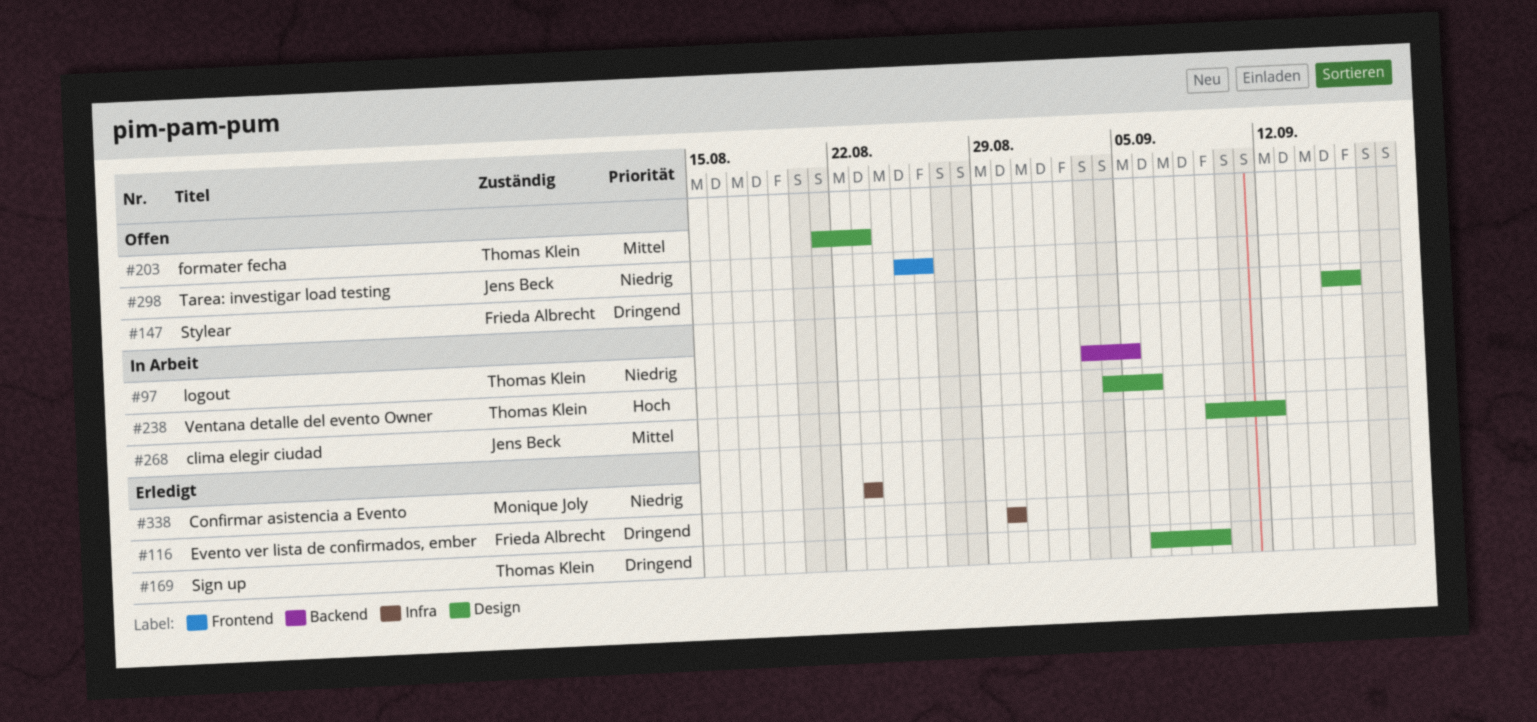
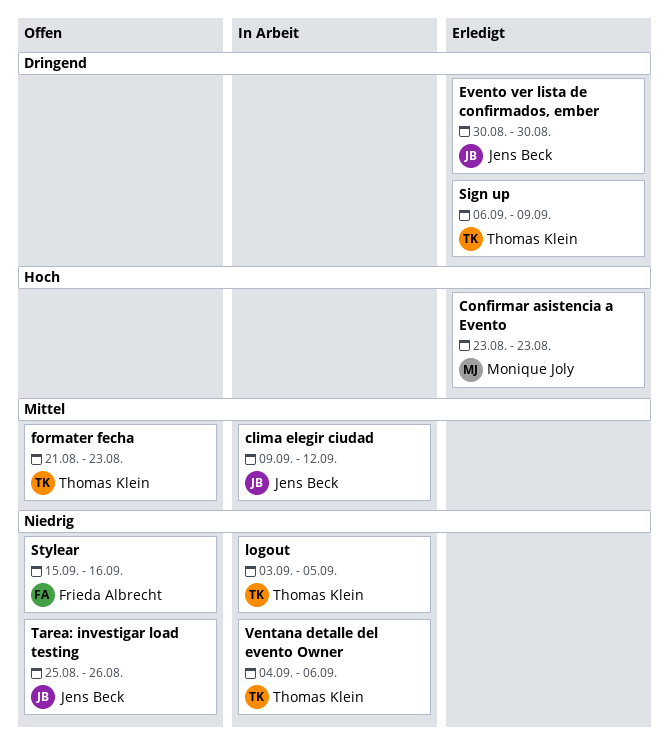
Confirmar asistencia a Evento, priority: Niedrig -> Hoch
Evento ver lista de confirmados, ember, owner: Frieda Albrecht -> Jens Beck
Stylear, priority: Dringend -> Niedrig
Ventana detalle del evento Owner, priority: Hoch -> Niedrig

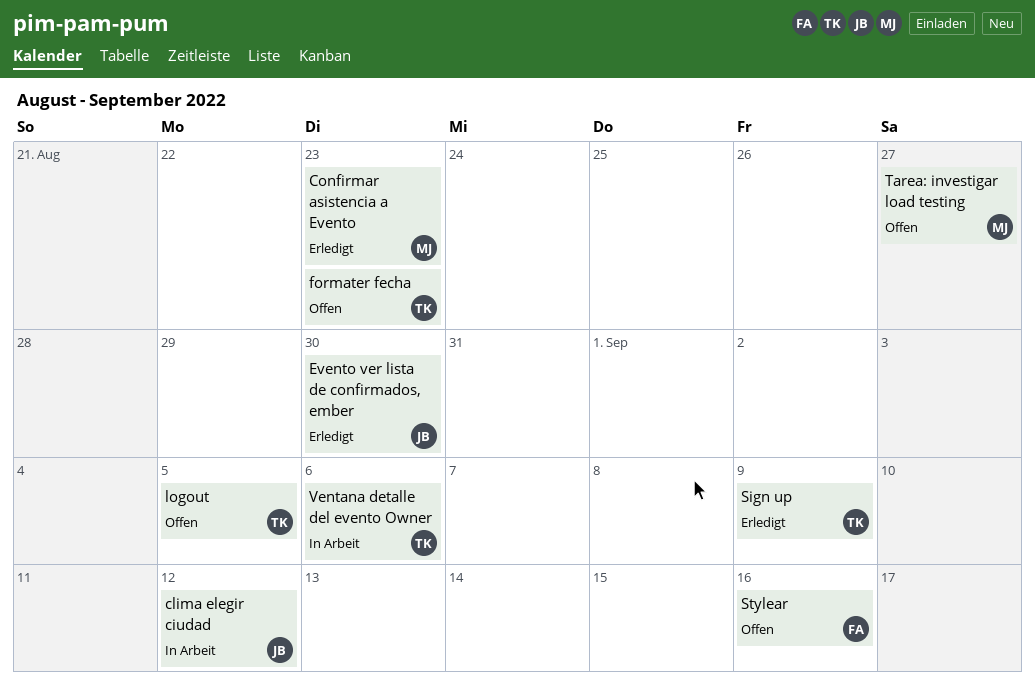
logout, status: In Arbeit -> Offen
Tarea: investigar load testing, owner: Jens Beck -> Monique Joly
Tarea: investigar load testing, due: Aug 26 -> Aug 27

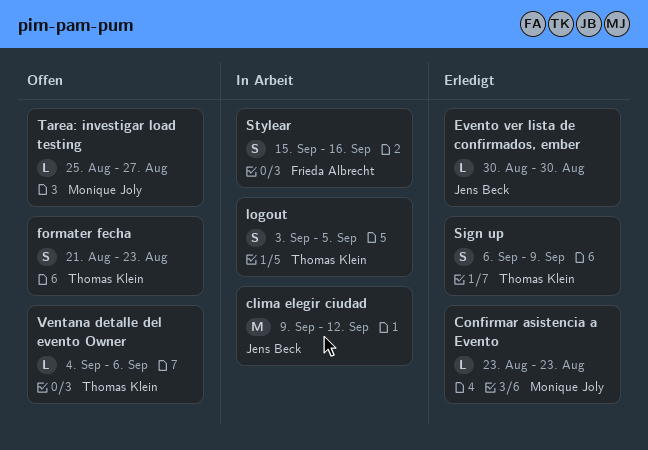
logout, status: Offen -> In Arbeit
Stylear, status: Offen -> In Arbeit
Ventana detalle del evento Owner, status: In Arbeit -> Offen

